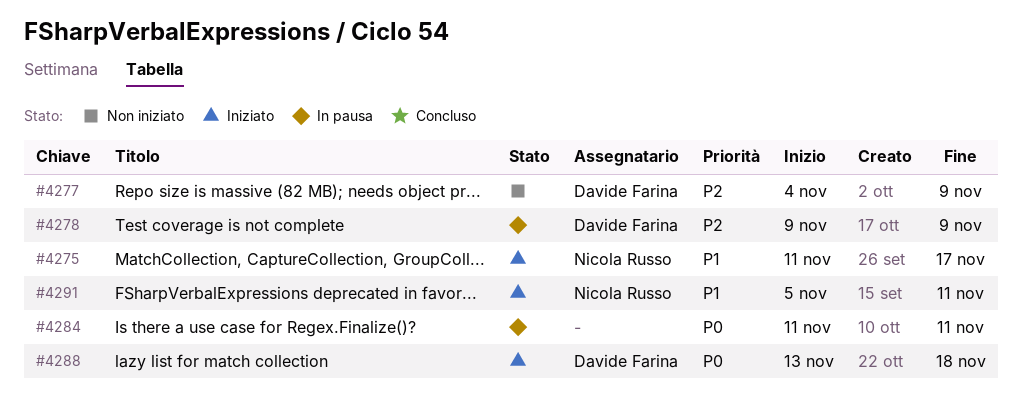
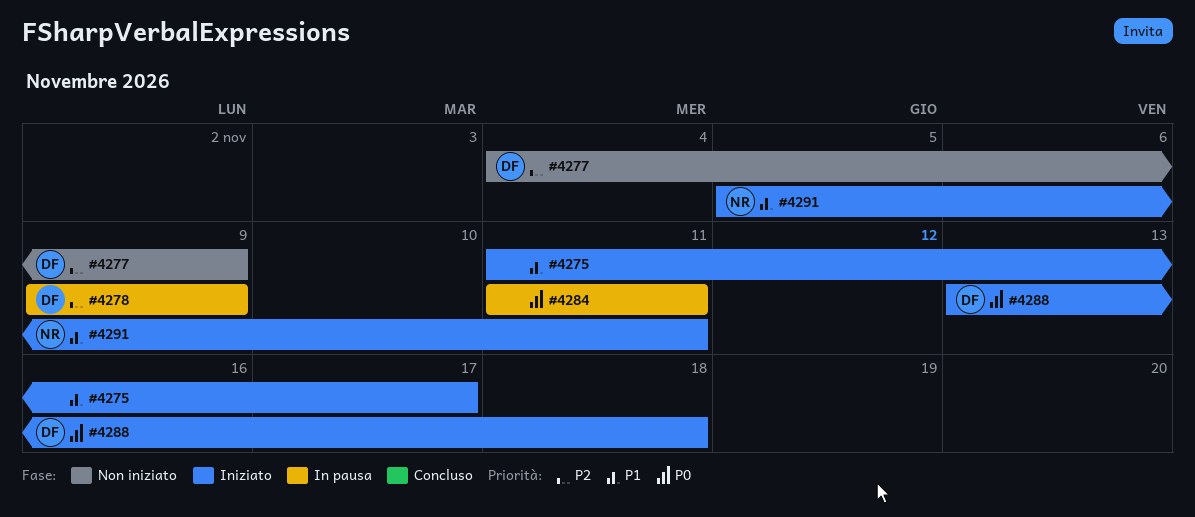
#4275, owner: Nicola Russo -> none

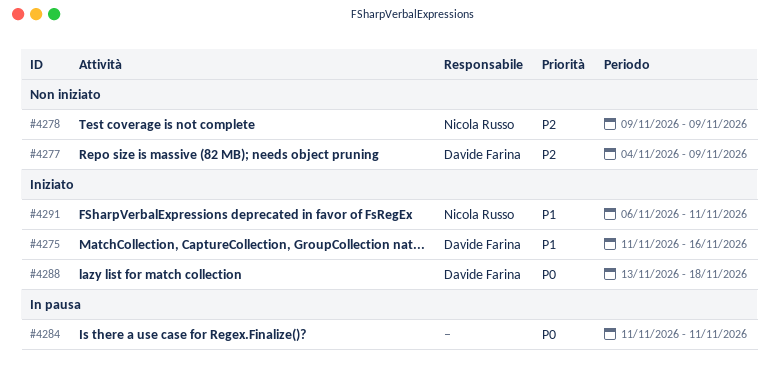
#4275, owner: none -> Davide Farina
#4275, due: Nov 17 -> Nov 16
#4278, status: In pausa -> Non iniziato
#4278, owner: Davide Farina -> Nicola Russo
#4291, start: Nov 5 -> Nov 6

